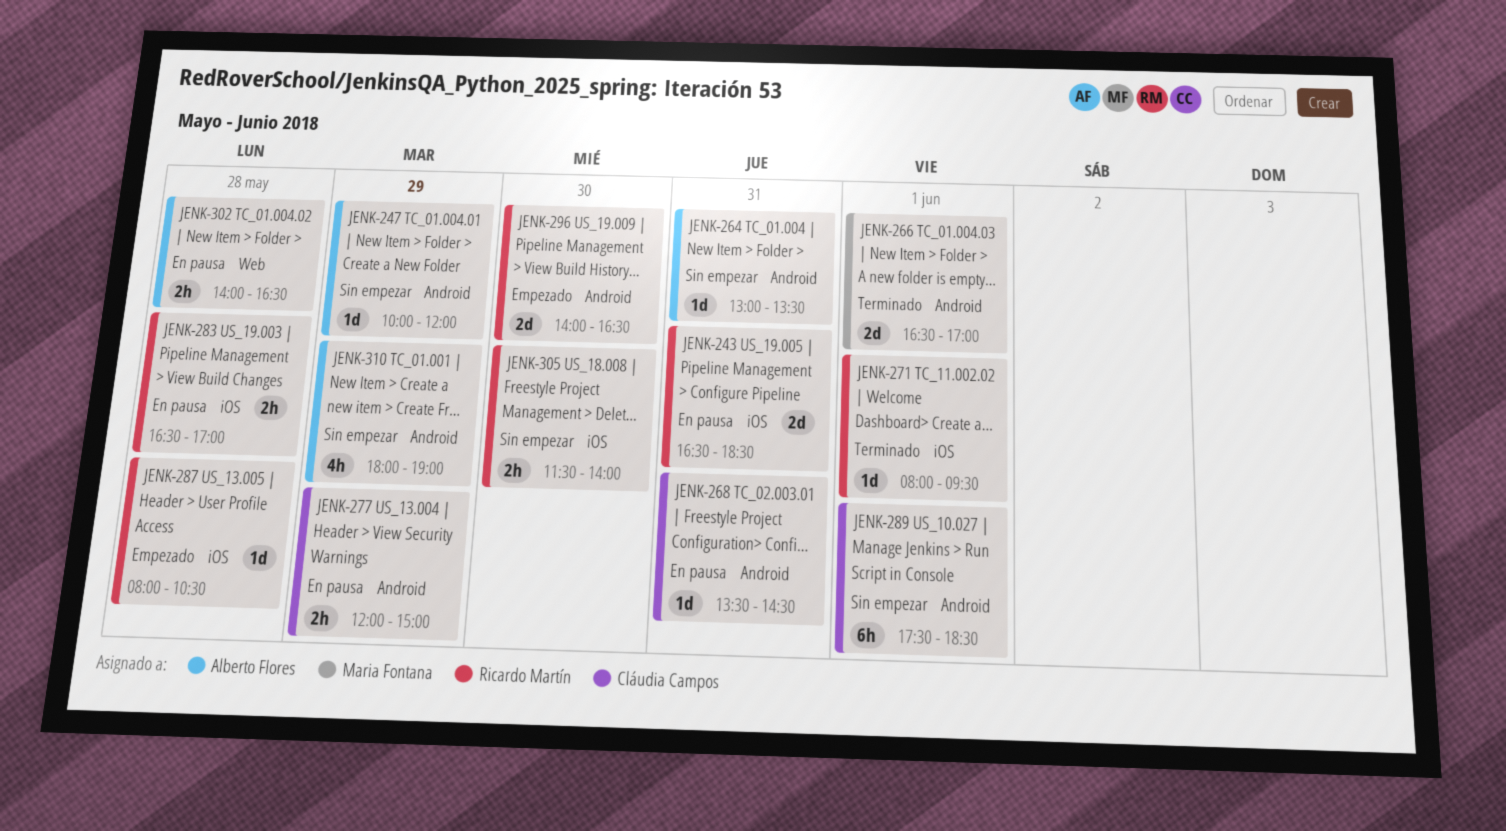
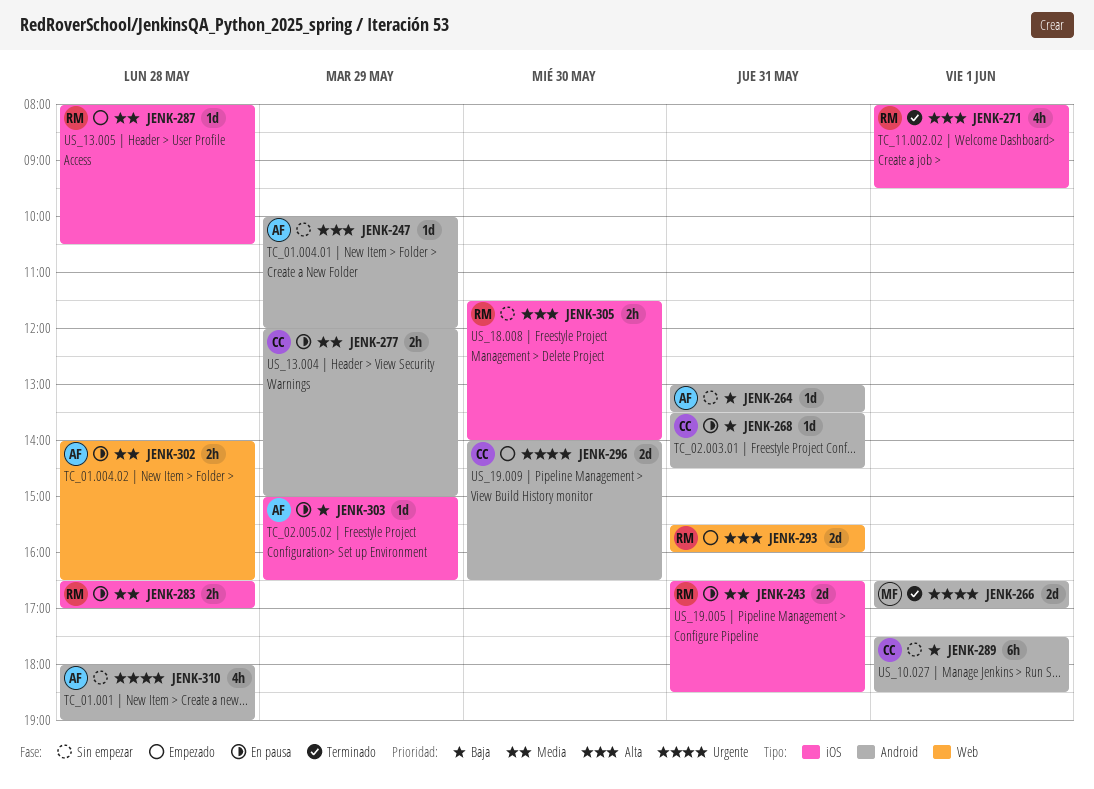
JENK-271, estimate: 1d -> 4h
JENK-293: none -> present
JENK-296, owner: Ricardo Martín -> Cláudia Campos
JENK-303: none -> present
JENK-310, day: May 29 -> May 28

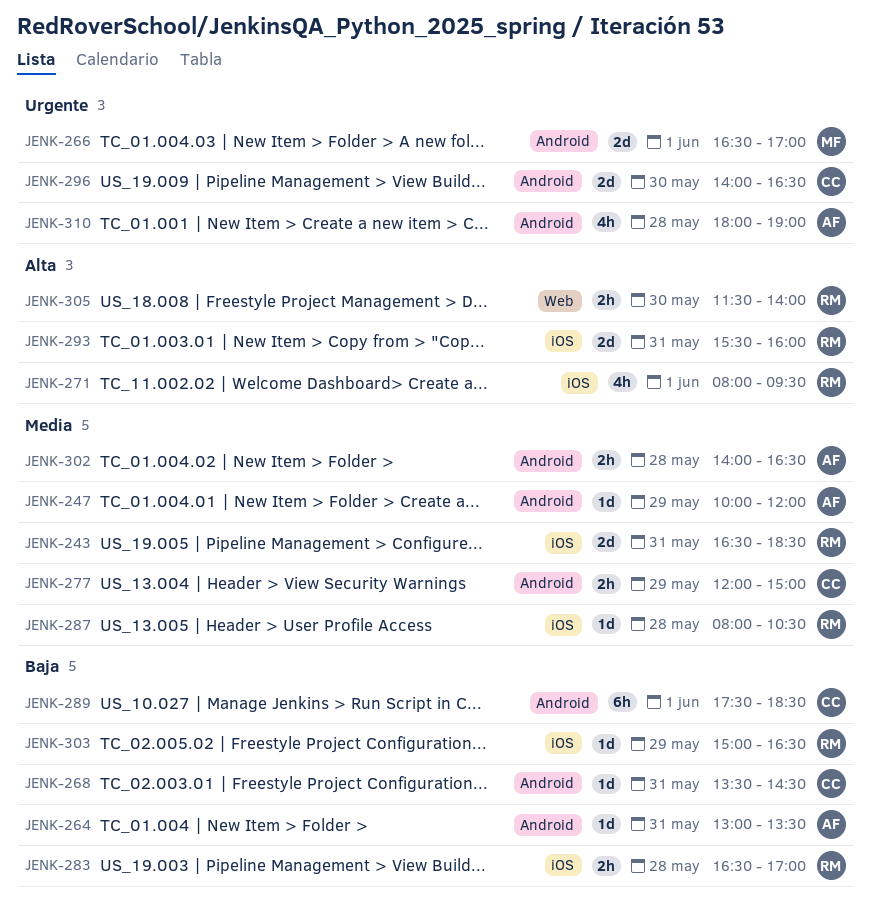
JENK-247, priority: Alta -> Media
JENK-283, priority: Media -> Baja
JENK-293, label: Web -> iOS
JENK-302, label: Web -> Android
JENK-303, owner: AF -> RM
JENK-305, label: iOS -> Web

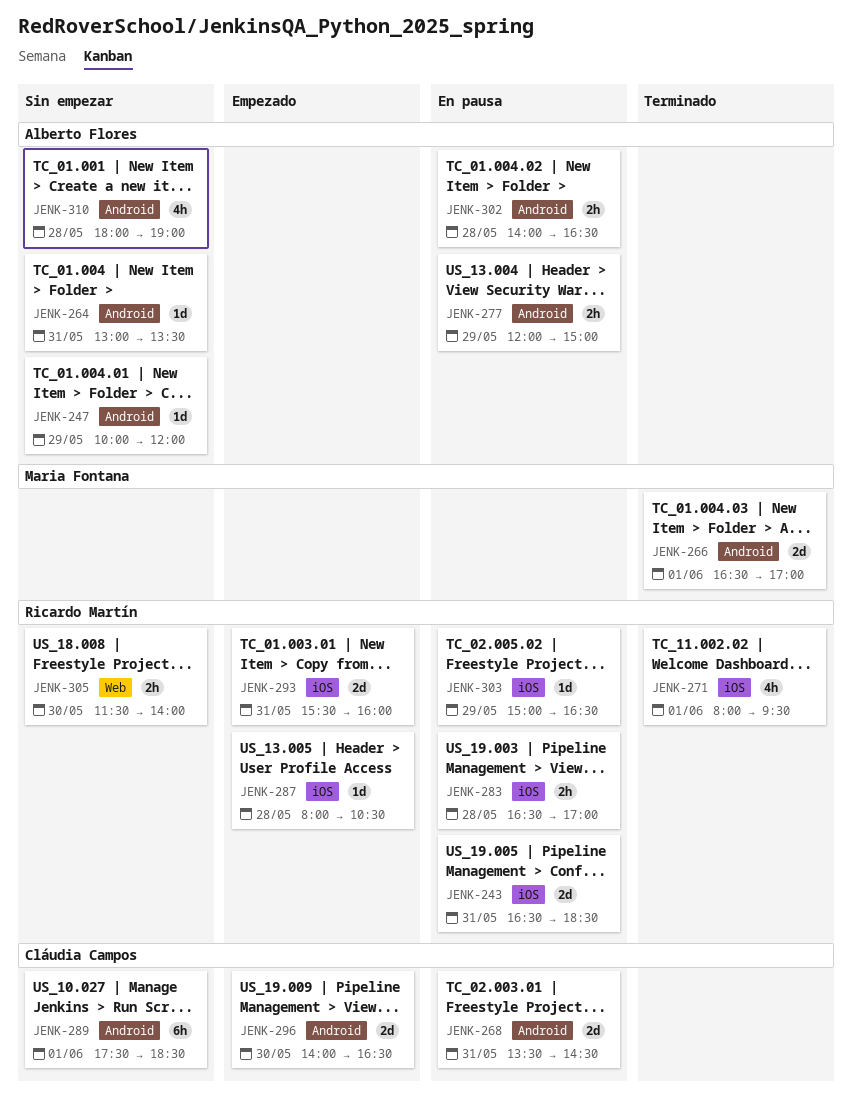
JENK-268, estimate: 1d -> 2d
JENK-277, owner: Cláudia Campos -> Alberto Flores

